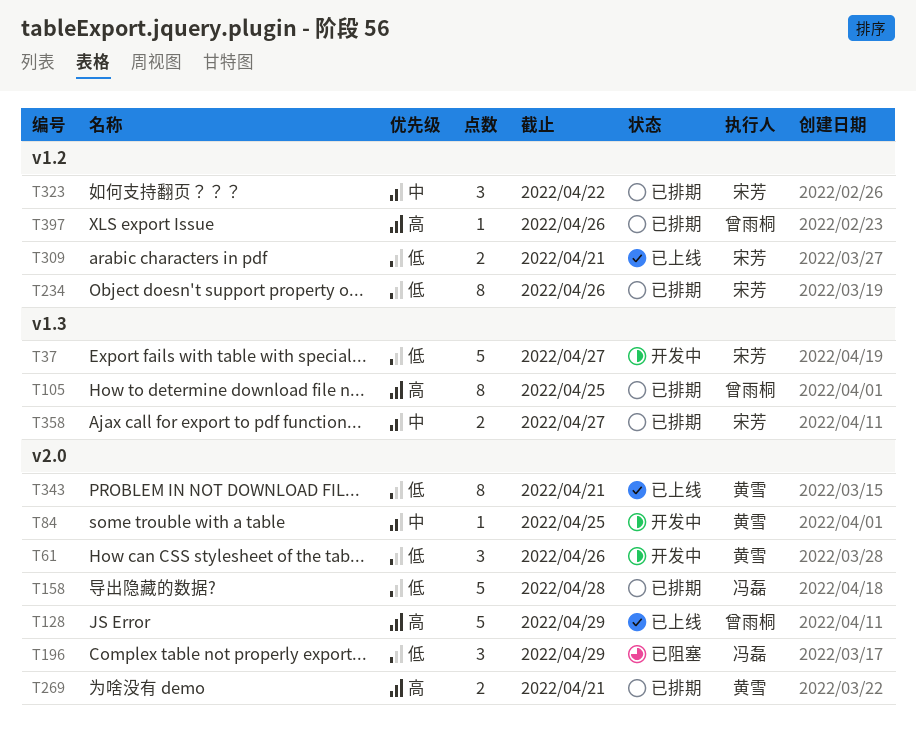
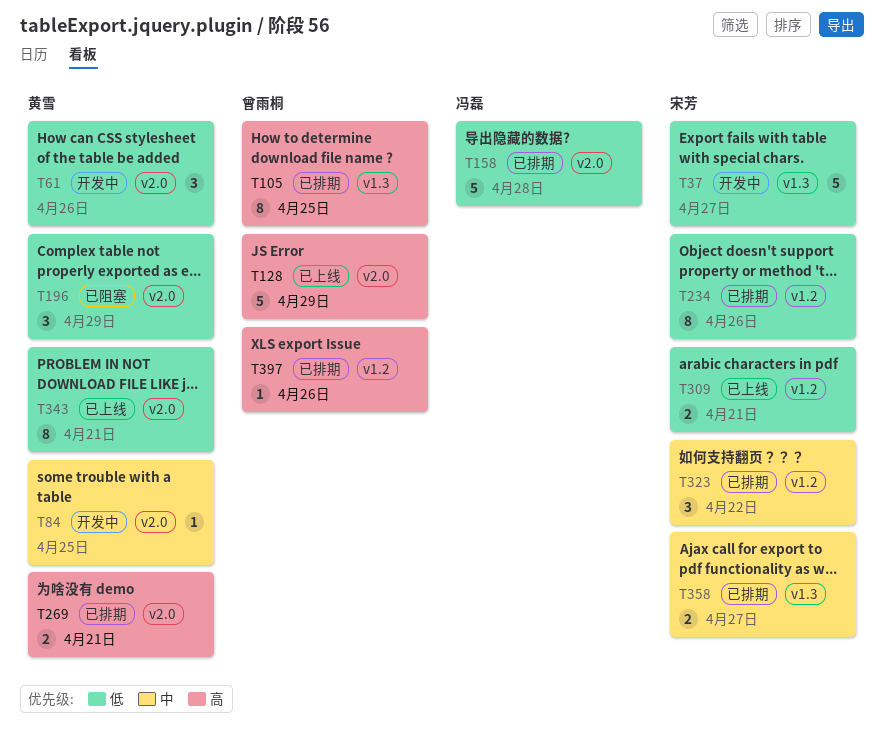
T196, owner: 冯磊 -> 黄雪

